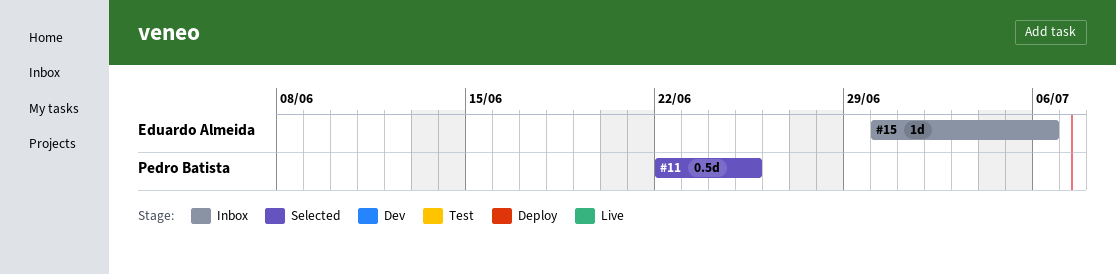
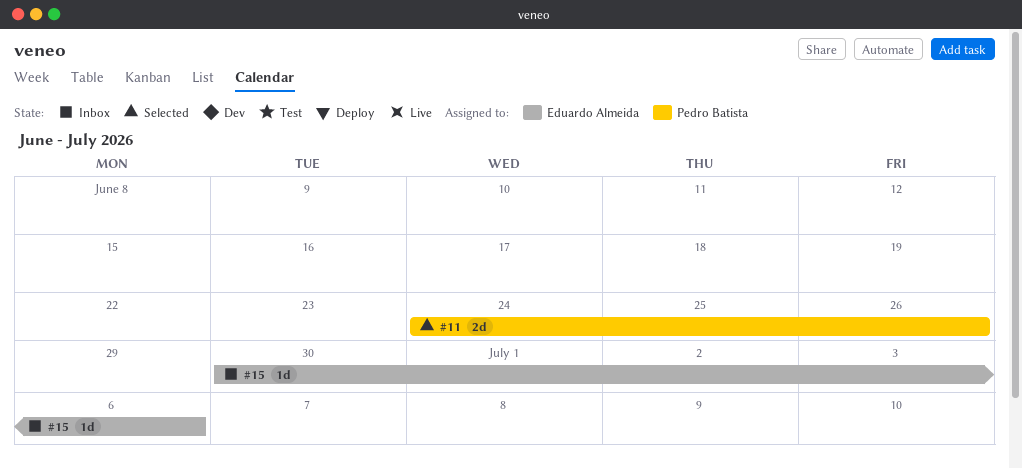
#11, estimate: 0.5d -> 2d
#11, start: Jun 22 -> Jun 24
#11, due: Jun 25 -> Jun 26

